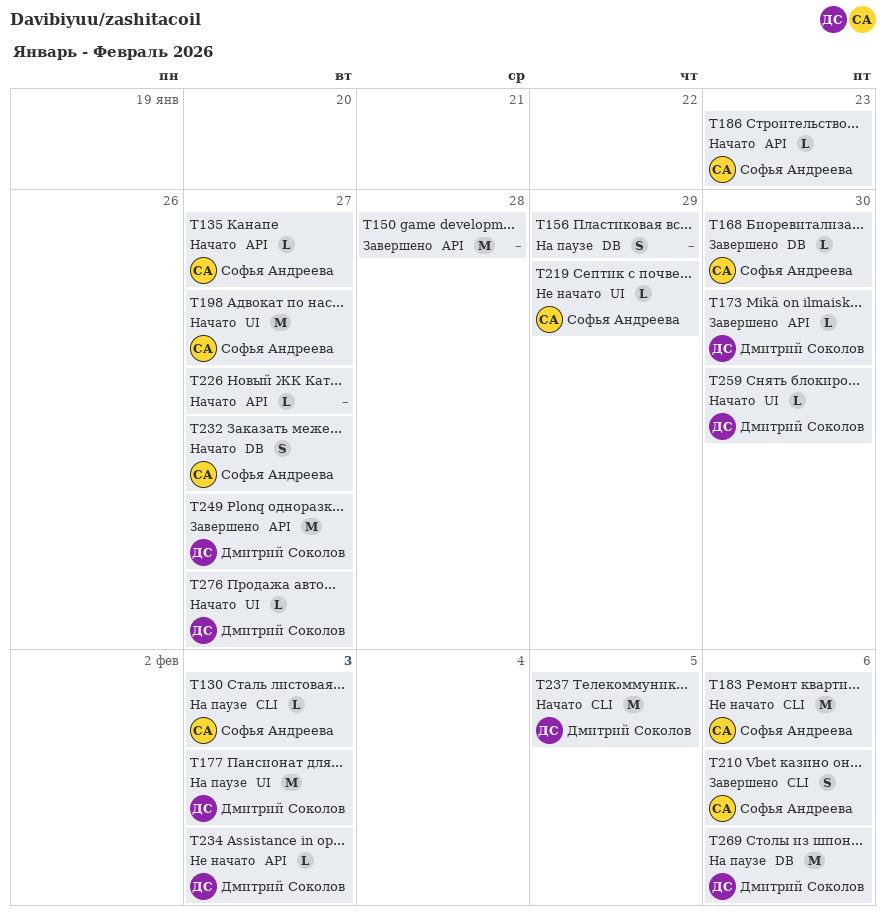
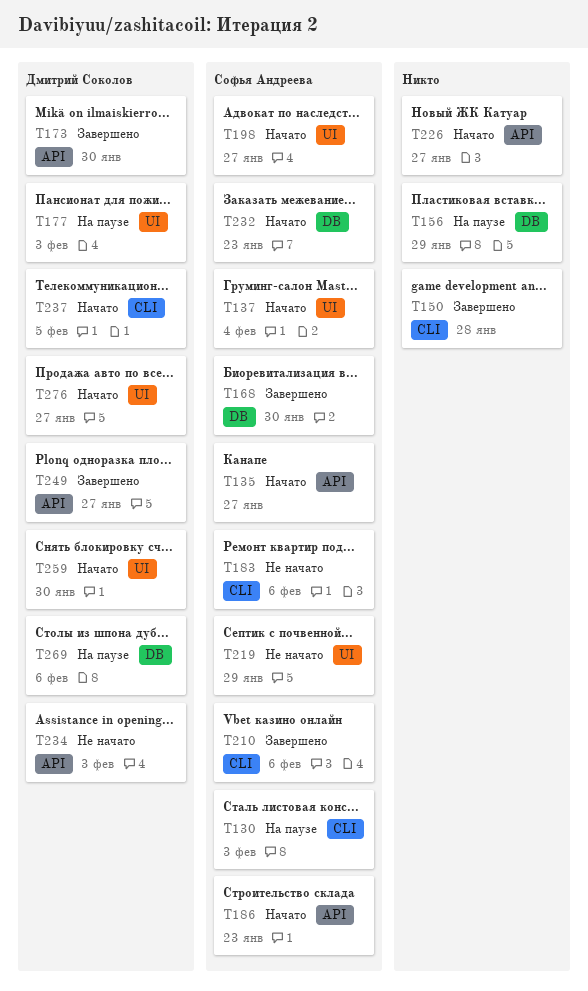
T137: none -> present
T150, label: API -> CLI
T232, due: Jan 27 -> Jan 23

